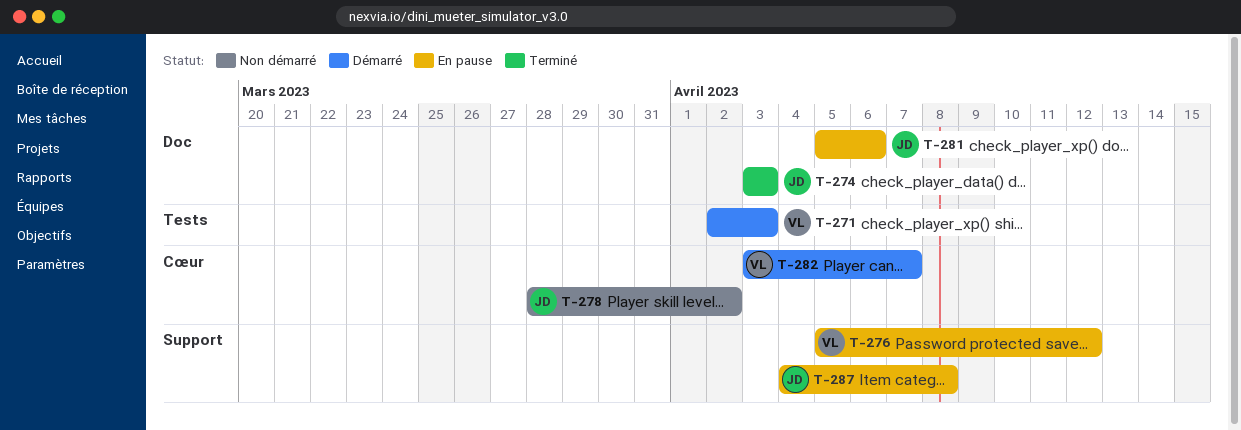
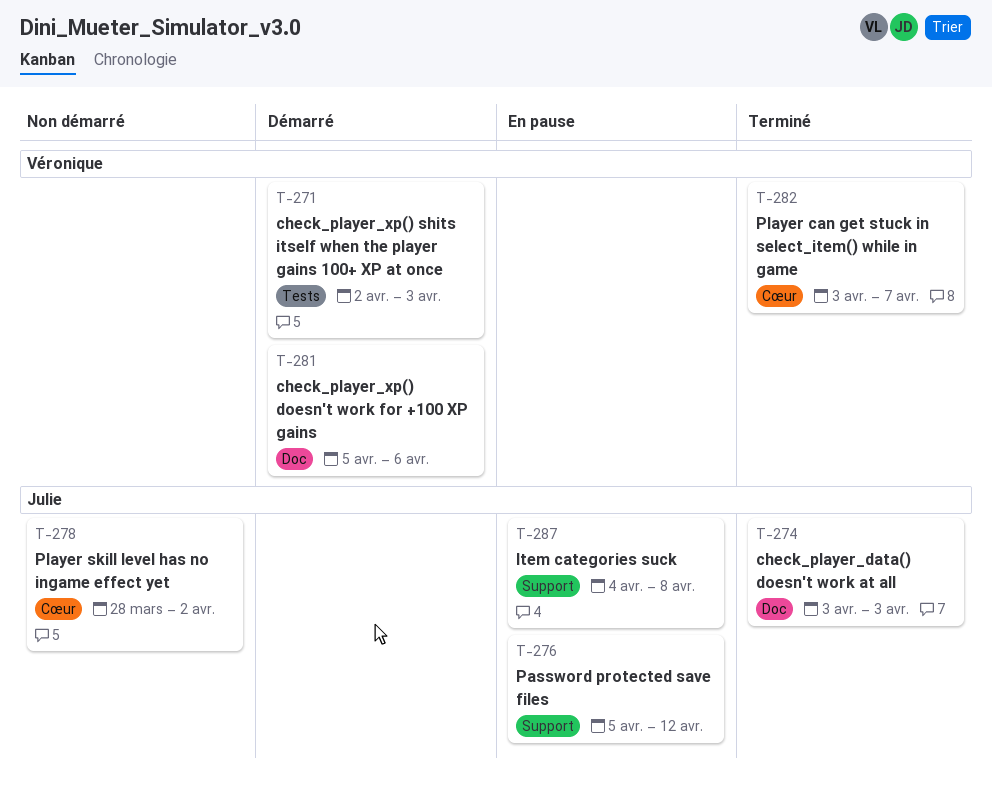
T-276, owner: Véronique -> Julie
T-281, status: En pause -> Démarré
T-281, owner: Julie -> Véronique
T-282, status: Démarré -> Terminé

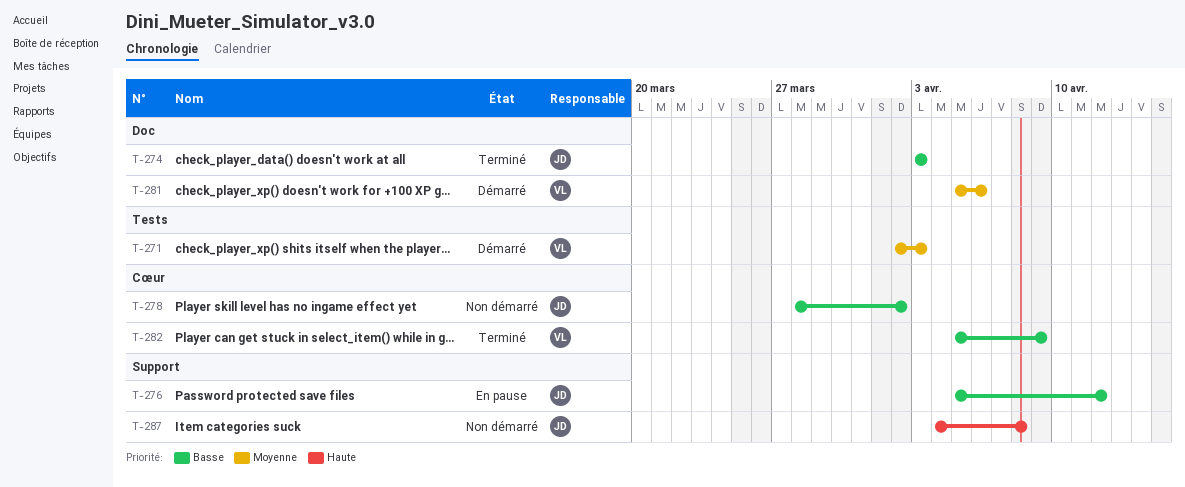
T-282, start: Apr 3 -> Apr 5
T-282, due: Apr 7 -> Apr 9
T-287, status: En pause -> Non démarré

